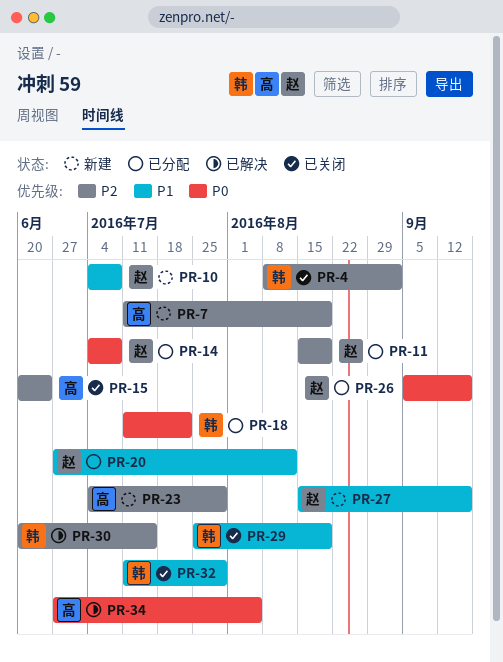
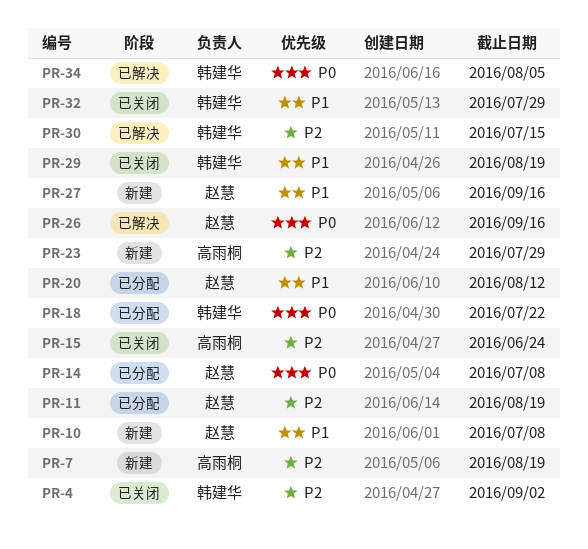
PR-26, status: 已分配 -> 已解决
PR-34, owner: 高雨桐 -> 韩建华

